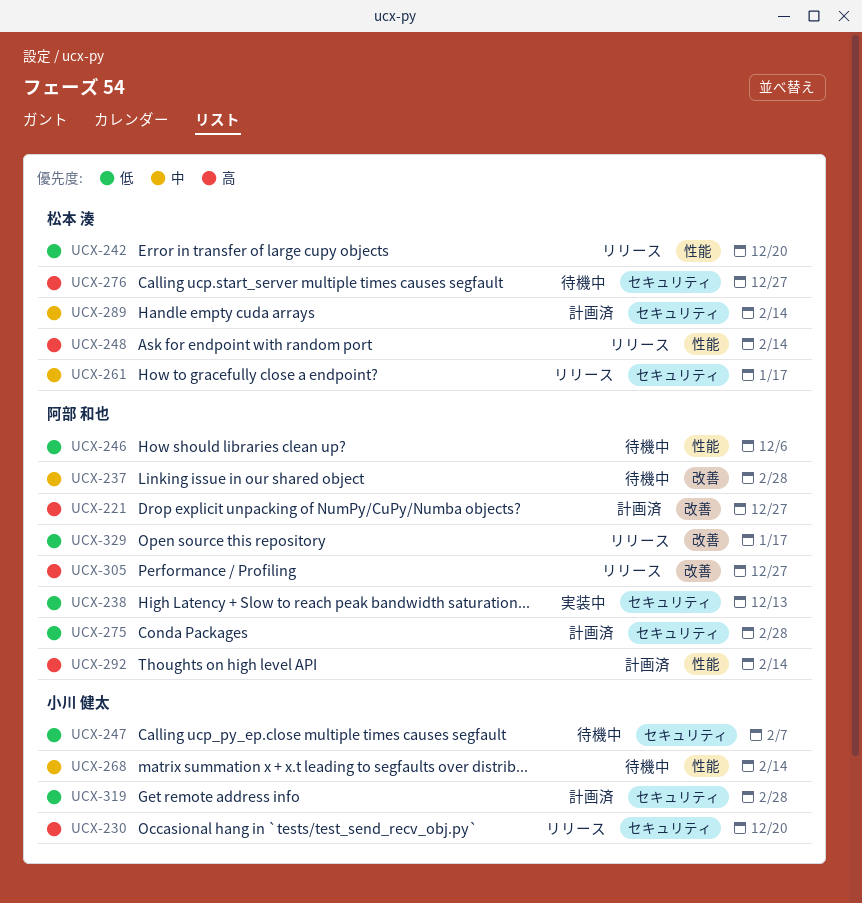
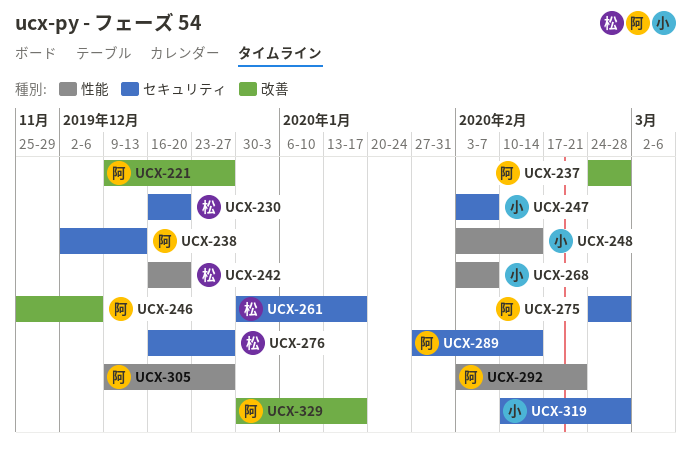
UCX-230, owner: 小川 健太 -> 松本 湊
UCX-246, label: 性能 -> 改善
UCX-248, owner: 松本 湊 -> 小川 健太
UCX-268, due: Feb 14 -> Feb 7
UCX-289, owner: 松本 湊 -> 阿部 和也
UCX-292, due: Feb 14 -> Feb 21
UCX-305, label: 改善 -> 性能

